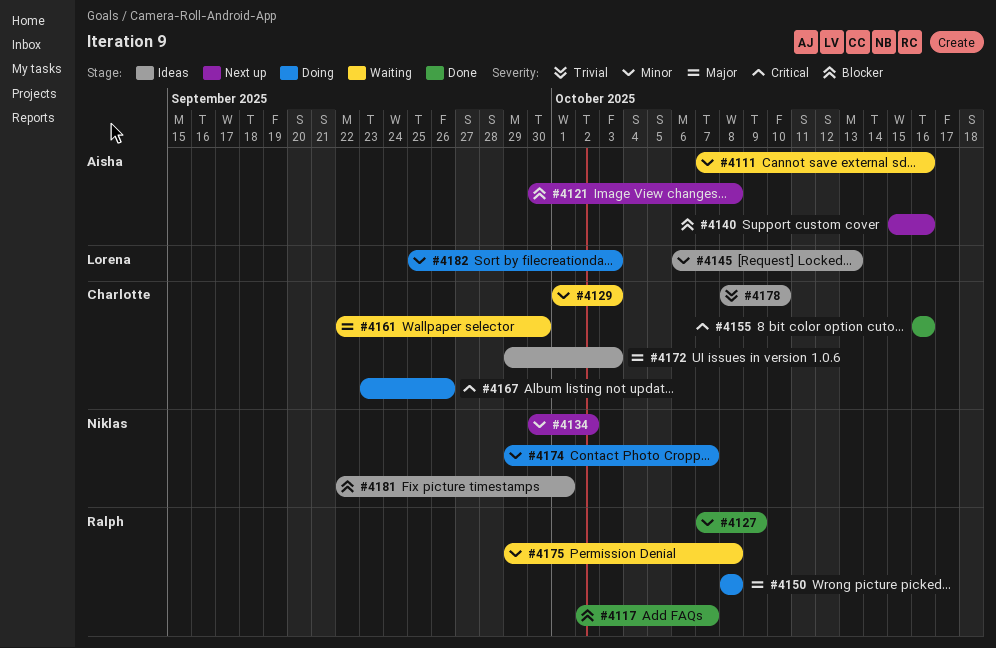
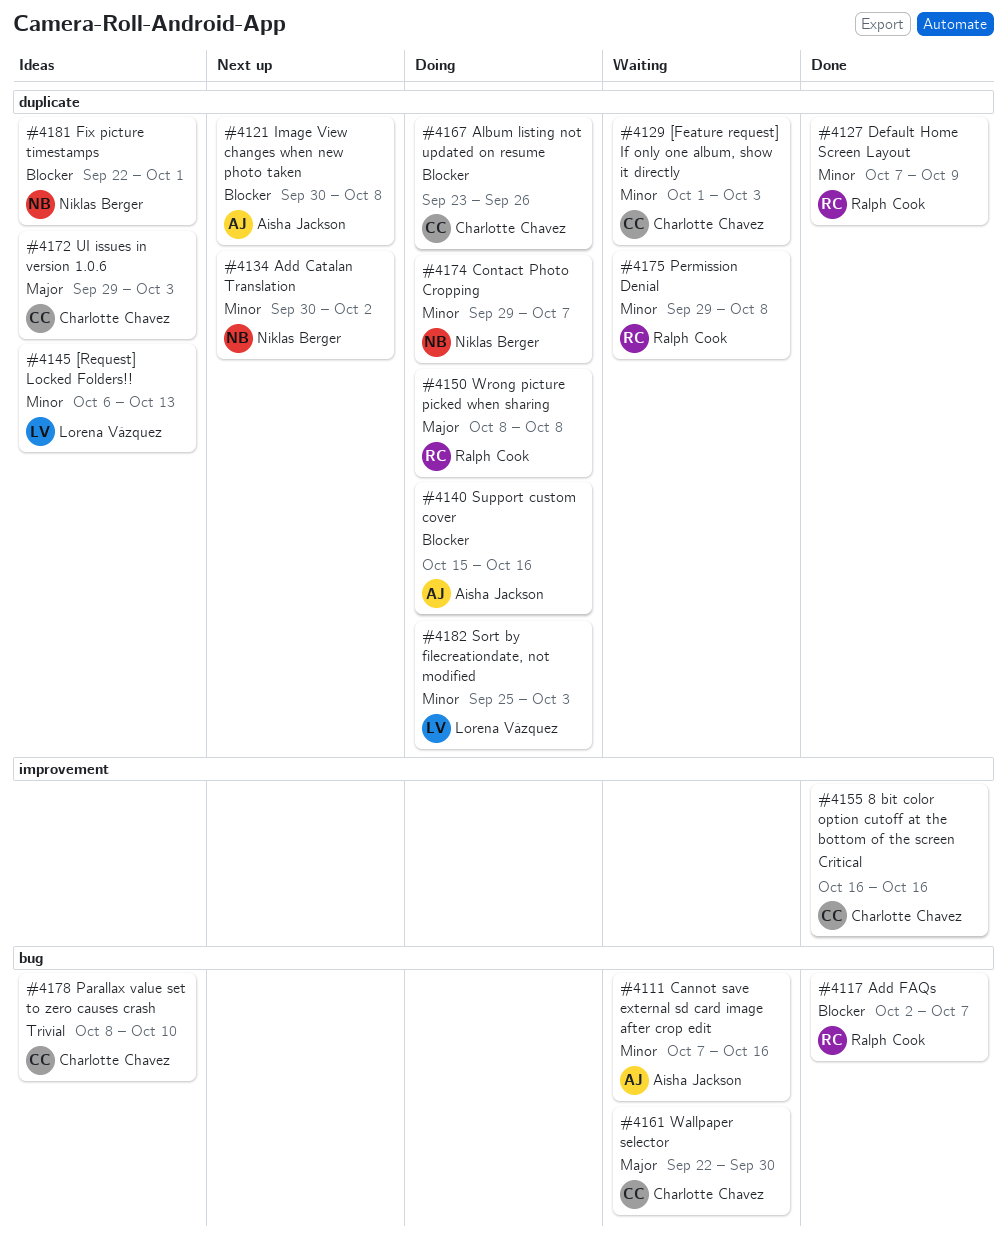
#4140, status: Next up -> Doing
#4167, priority: Critical -> Blocker

